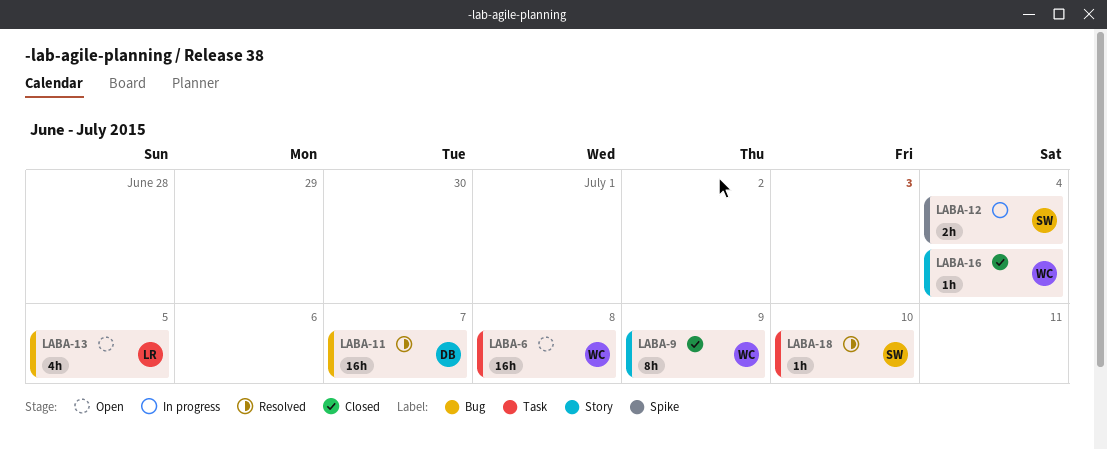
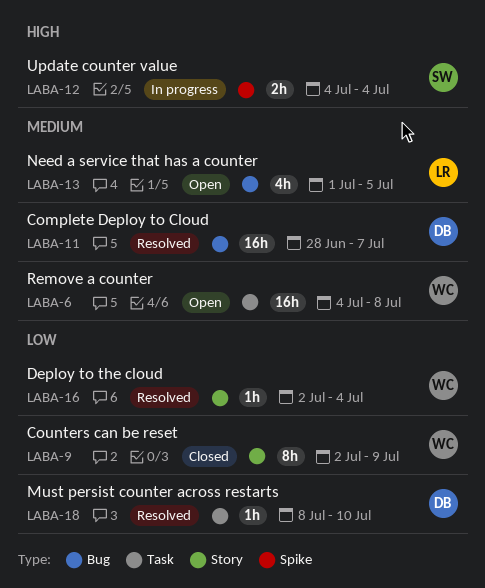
LABA-16, status: Closed -> Resolved
LABA-18, owner: SW -> DB

